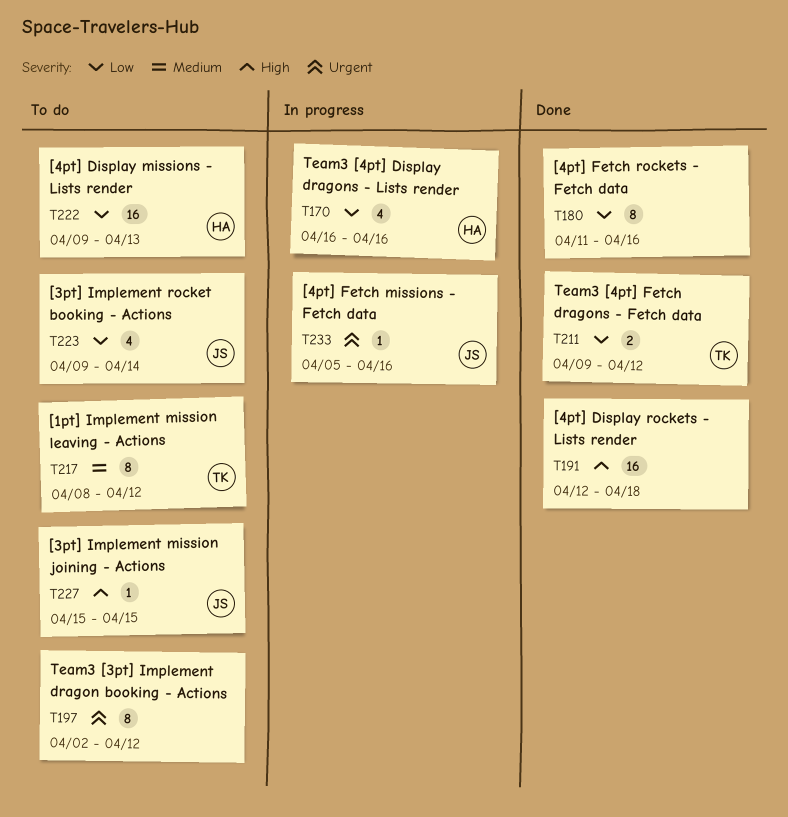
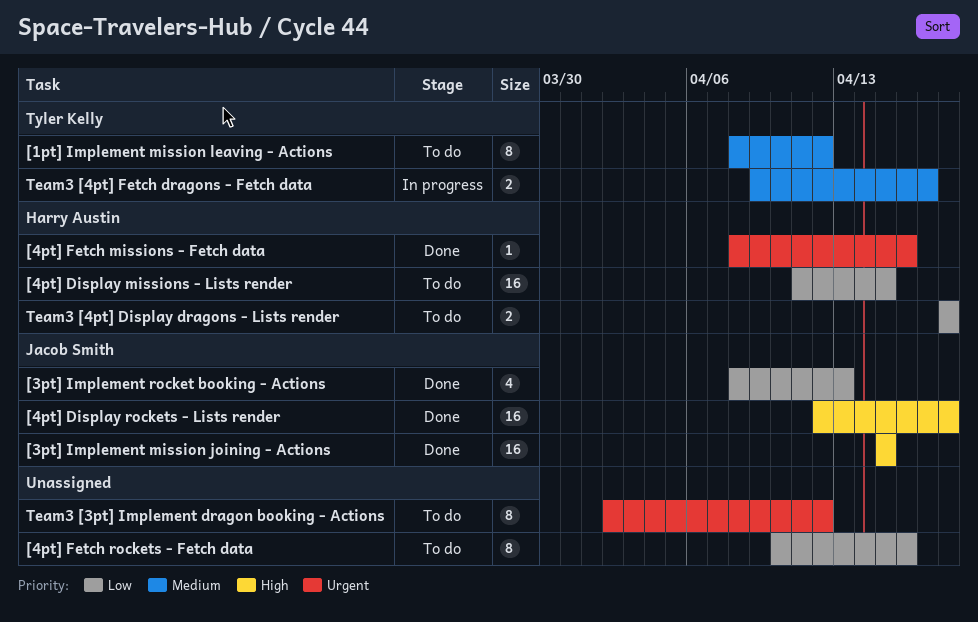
[3pt] Implement mission joining - Actions, status: To do -> Done
[3pt] Implement mission joining - Actions, estimate: 1 -> 16
[3pt] Implement rocket booking - Actions, status: To do -> Done
[3pt] Implement rocket booking - Actions, start: Apr 9 -> Apr 8
[3pt] Implement rocket booking - Actions, due: Apr 14 -> Apr 13
[4pt] Display missions - Lists render, start: Apr 9 -> Apr 11
[4pt] Display missions - Lists render, due: Apr 13 -> Apr 15
[4pt] Display rockets - Lists render, owner: none -> Jacob Smith
[4pt] Fetch missions - Fetch data, status: In progress -> Done
[4pt] Fetch missions - Fetch data, owner: Jacob Smith -> Harry Austin
[4pt] Fetch missions - Fetch data, start: Apr 5 -> Apr 8
[4pt] Fetch rockets - Fetch data, status: Done -> To do
[4pt] Fetch rockets - Fetch data, start: Apr 11 -> Apr 10
Team3 [4pt] Display dragons - Lists render, status: In progress -> To do
Team3 [4pt] Display dragons - Lists render, estimate: 4 -> 2
Team3 [4pt] Display dragons - Lists render, start: Apr 16 -> Apr 18
Team3 [4pt] Display dragons - Lists render, due: Apr 16 -> Apr 18
Team3 [4pt] Fetch dragons - Fetch data, status: Done -> In progress
Team3 [4pt] Fetch dragons - Fetch data, priority: Low -> Medium
Team3 [4pt] Fetch dragons - Fetch data, due: Apr 12 -> Apr 17

